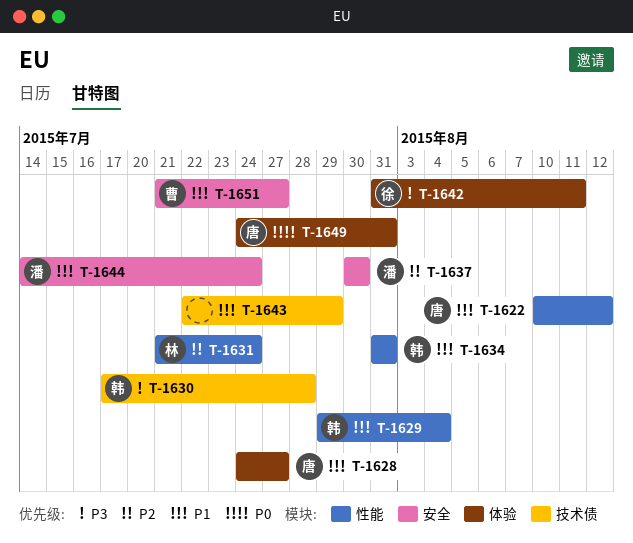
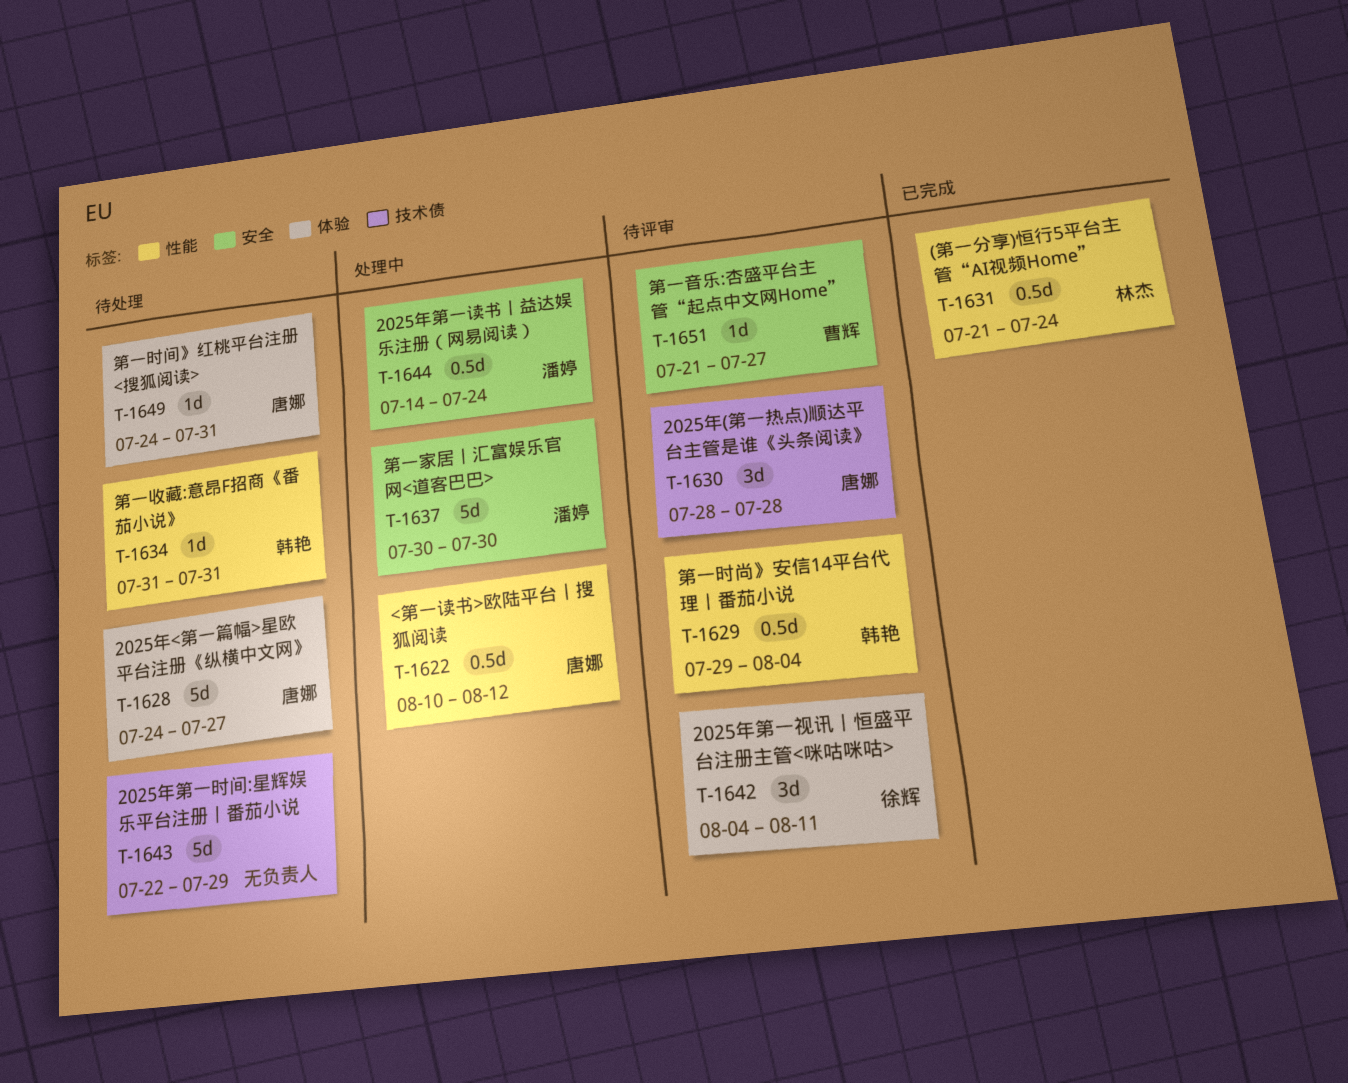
T-1630, owner: 韩艳 -> 唐娜
T-1630, start: Jul 17 -> Jul 28
T-1642, start: Jul 31 -> Aug 4

